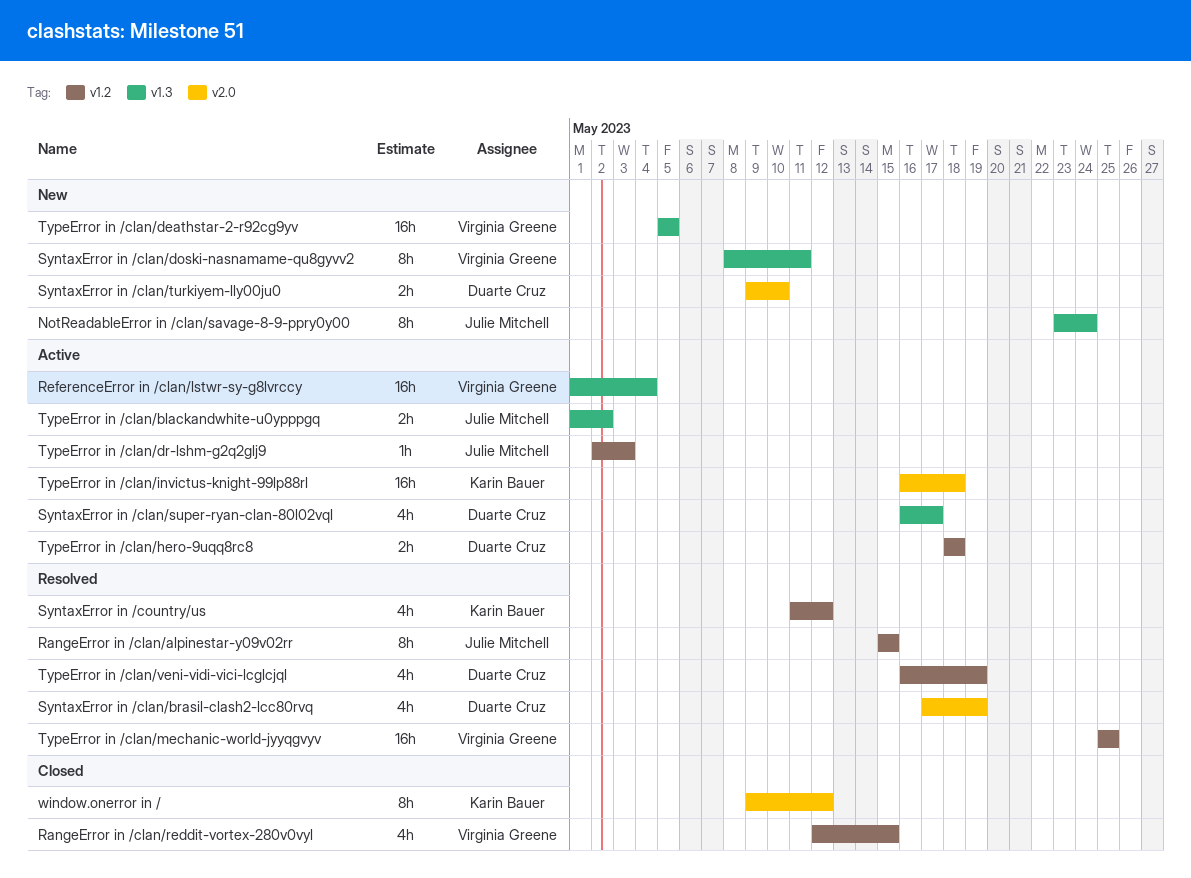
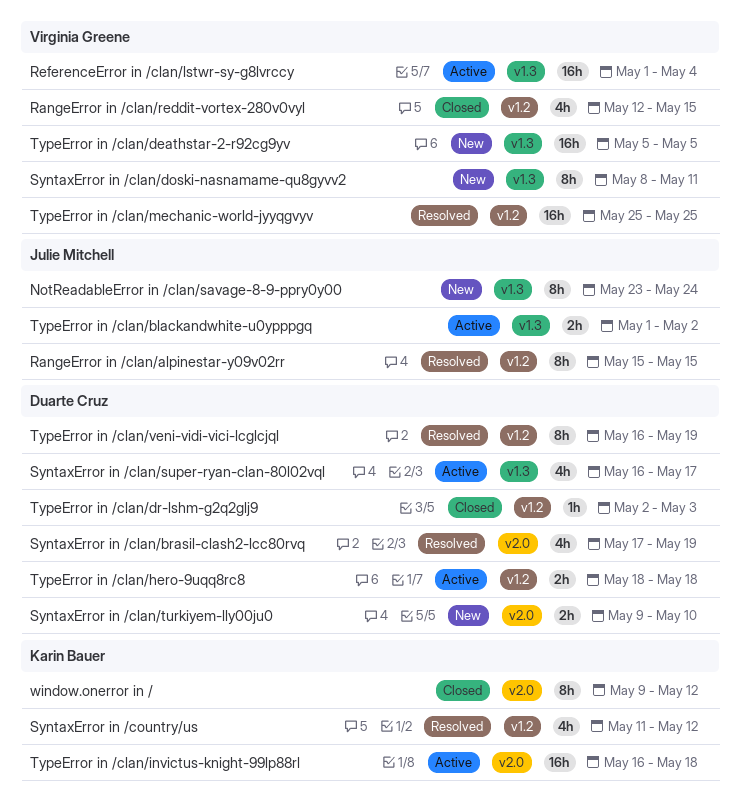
TypeError in /clan/dr-lshm-g2q2glj9, status: Active -> Closed
TypeError in /clan/dr-lshm-g2q2glj9, owner: Julie Mitchell -> Duarte Cruz
TypeError in /clan/veni-vidi-vici-lcglcjql, estimate: 4h -> 8h

